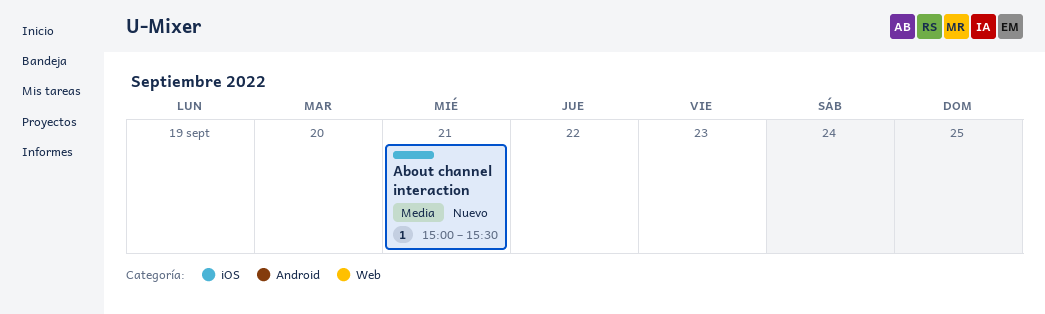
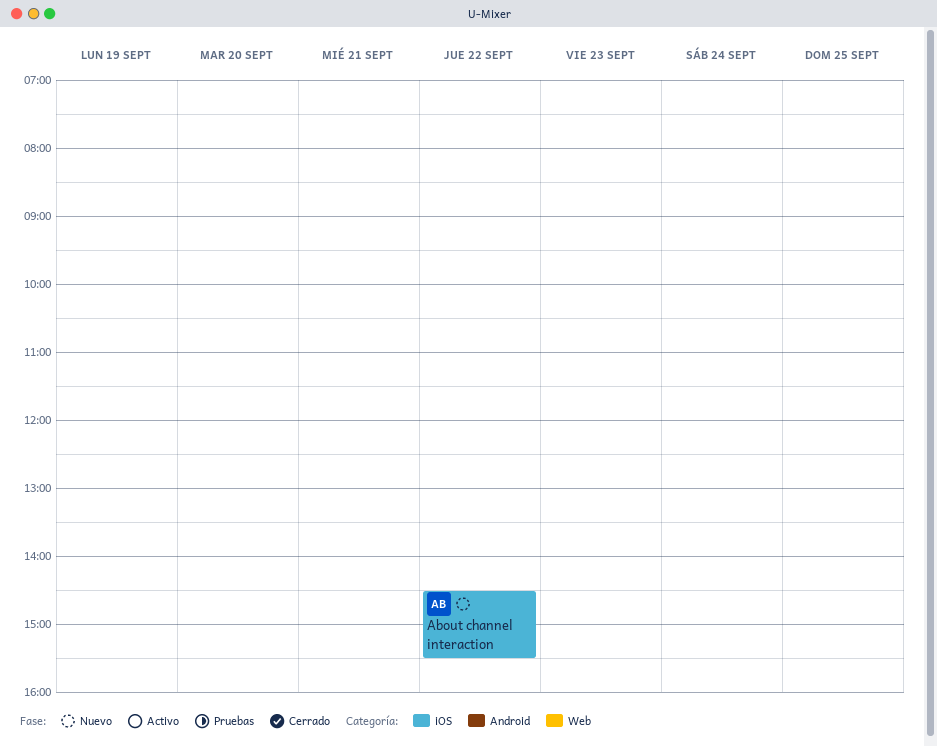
About channel interaction, day: Sep 21 -> Sep 22
About channel interaction, begins: 15:00 -> 14:30

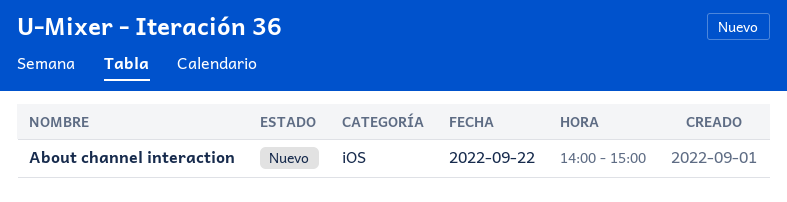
About channel interaction, begins: 14:30 -> 14:00
About channel interaction, ends: 15:30 -> 15:00

